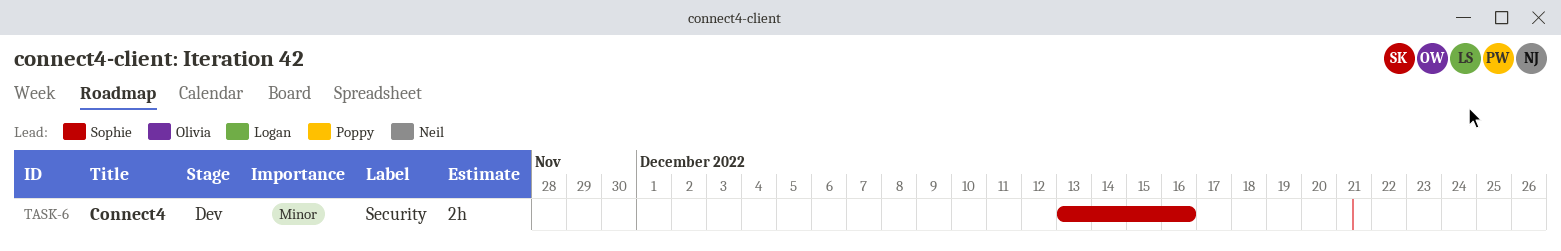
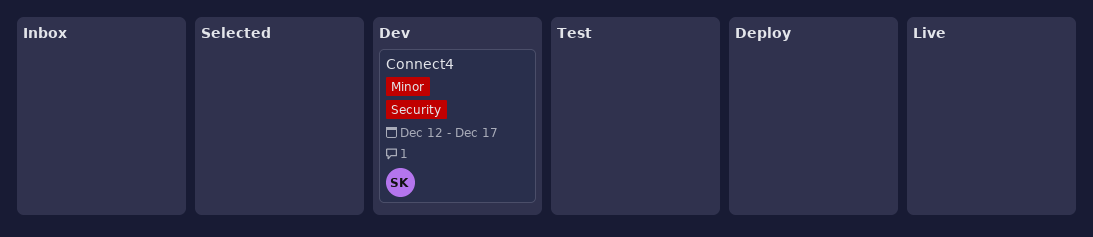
Connect4, start: Dec 13 -> Dec 12
Connect4, due: Dec 16 -> Dec 17

